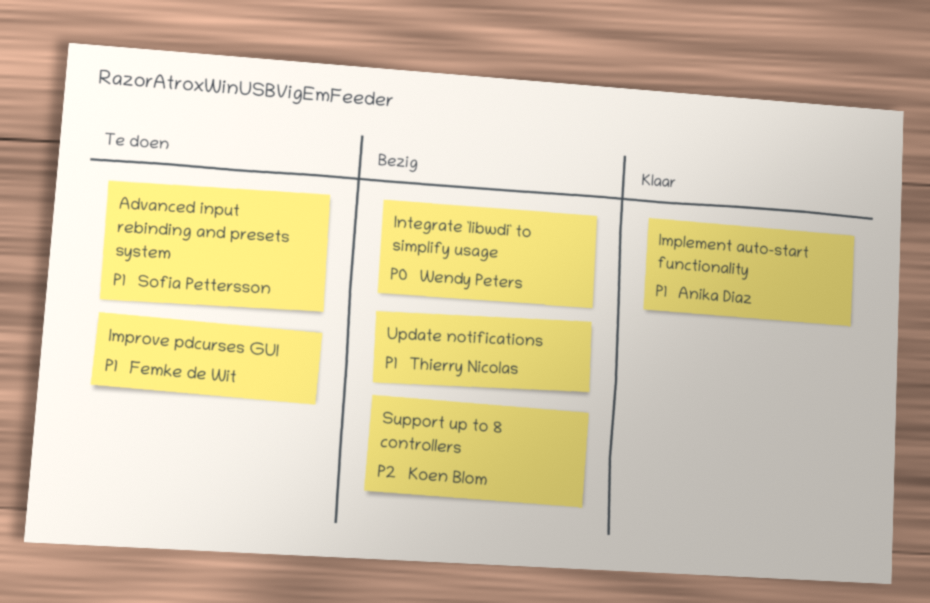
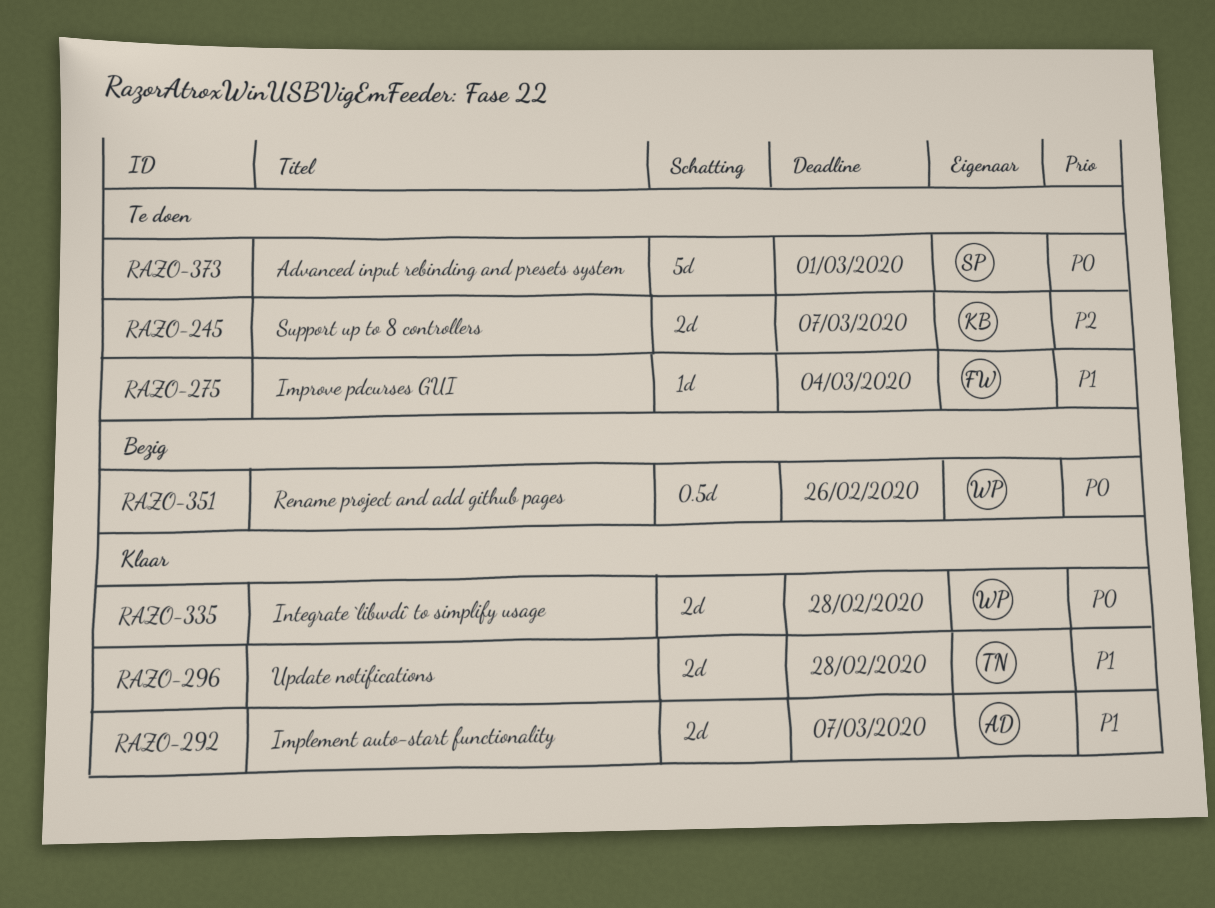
Advanced input rebinding and presets system, priority: P1 -> P0
Integrate `libwdi` to simplify usage, status: Bezig -> Klaar
Rename project and add github pages: none -> present
Support up to 8 controllers, status: Bezig -> Te doen
Update notifications, status: Bezig -> Klaar

